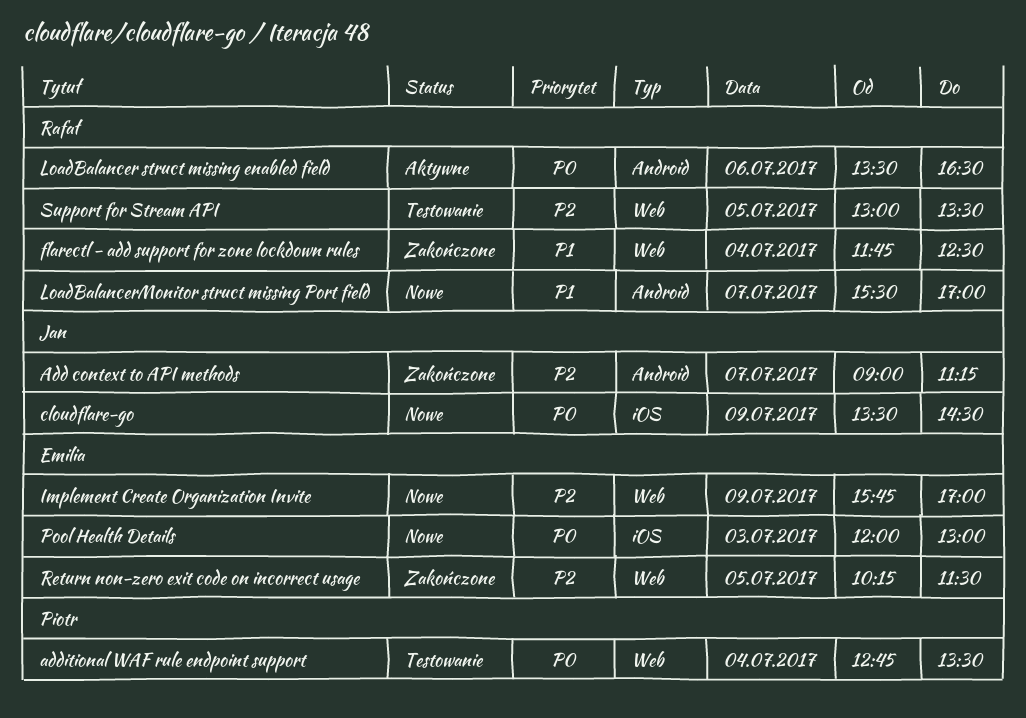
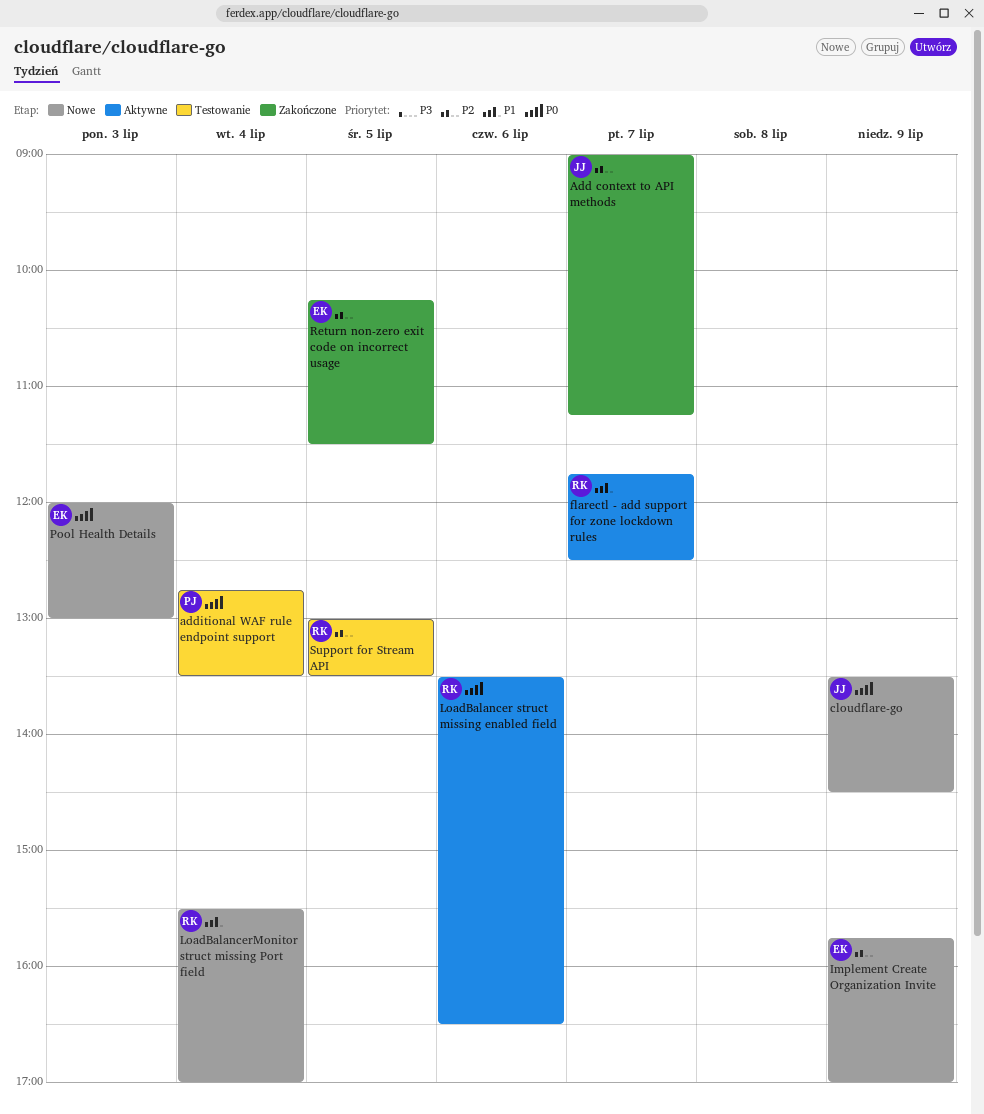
flarectl - add support for zone lockdown rules, status: Zakończone -> Aktywne
flarectl - add support for zone lockdown rules, day: Jul 4 -> Jul 7
LoadBalancerMonitor struct missing Port field, day: Jul 7 -> Jul 4

